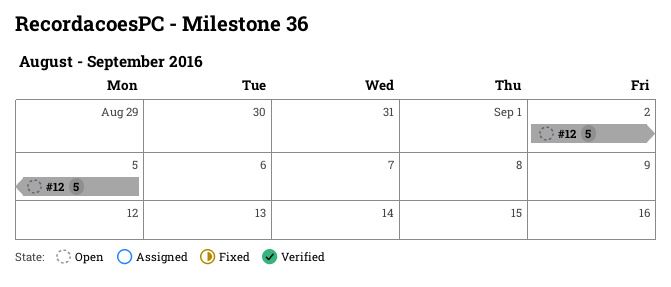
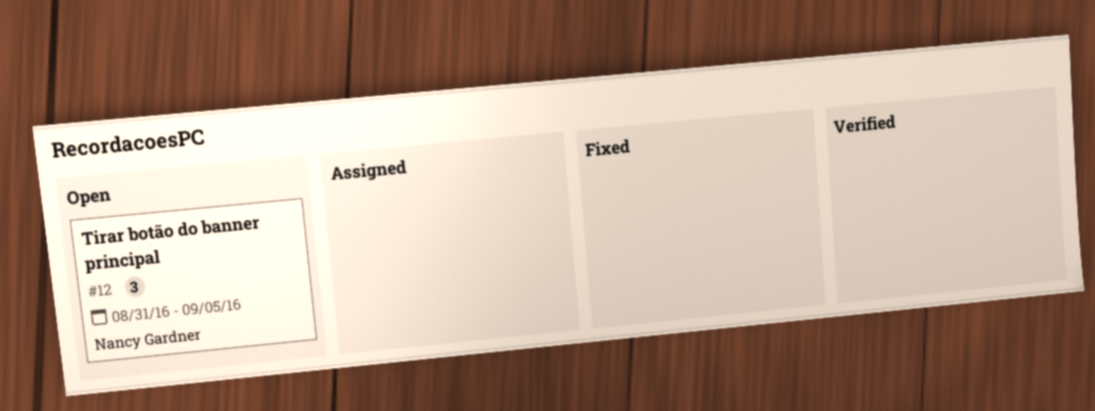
#12, estimate: 5 -> 3
#12, start: Sep 2 -> Aug 31

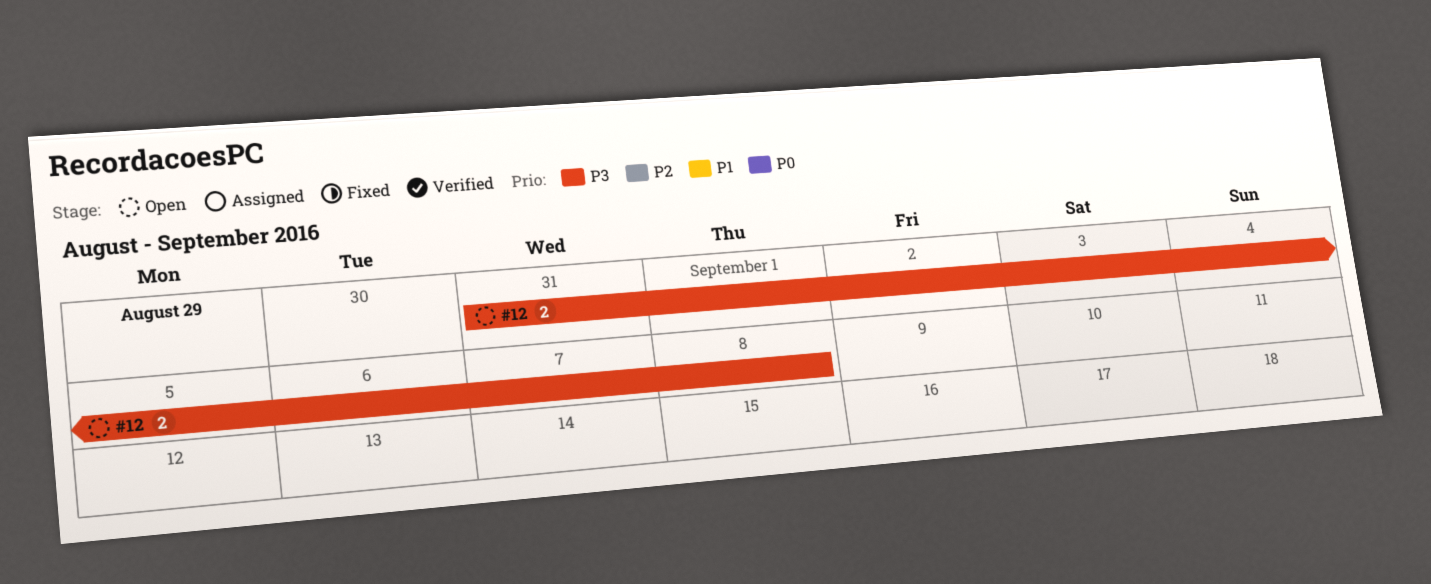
#12, estimate: 3 -> 2
#12, due: Sep 5 -> Sep 8

